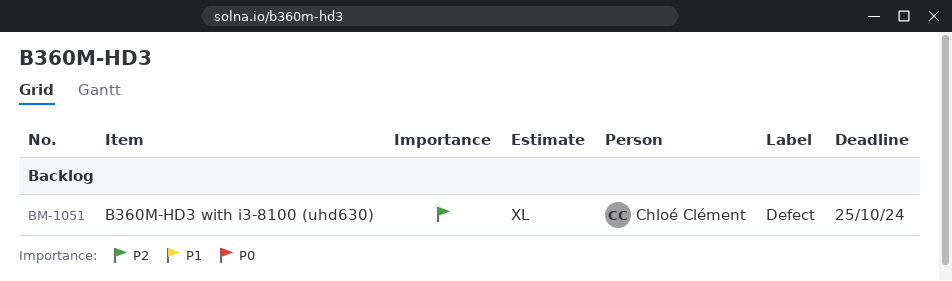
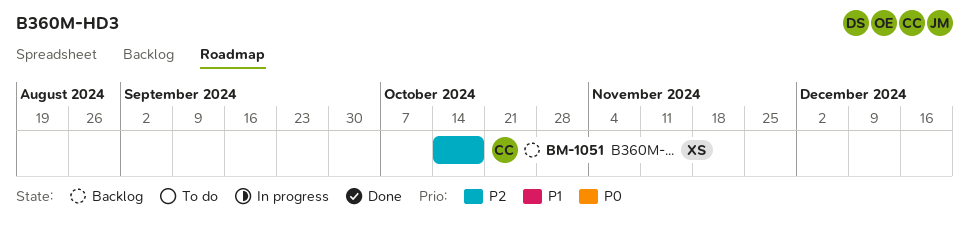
BM-1051, estimate: XL -> XS
BM-1051, due: Oct 25 -> Oct 18

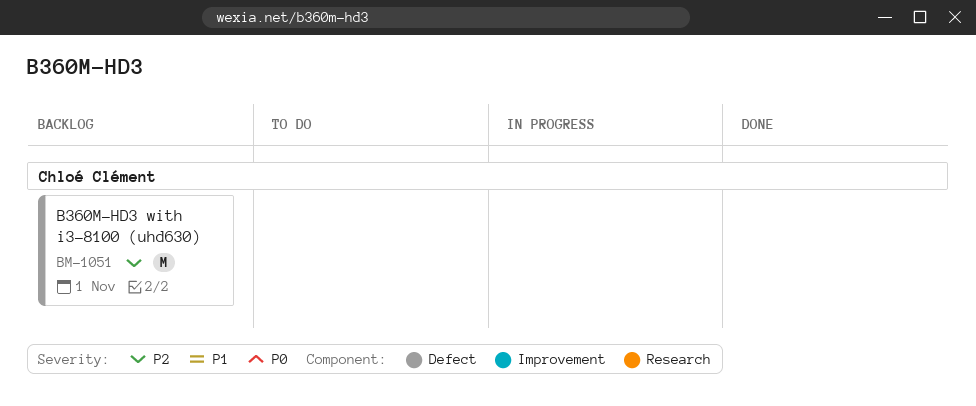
BM-1051, estimate: XS -> M
BM-1051, due: Oct 18 -> Nov 1

